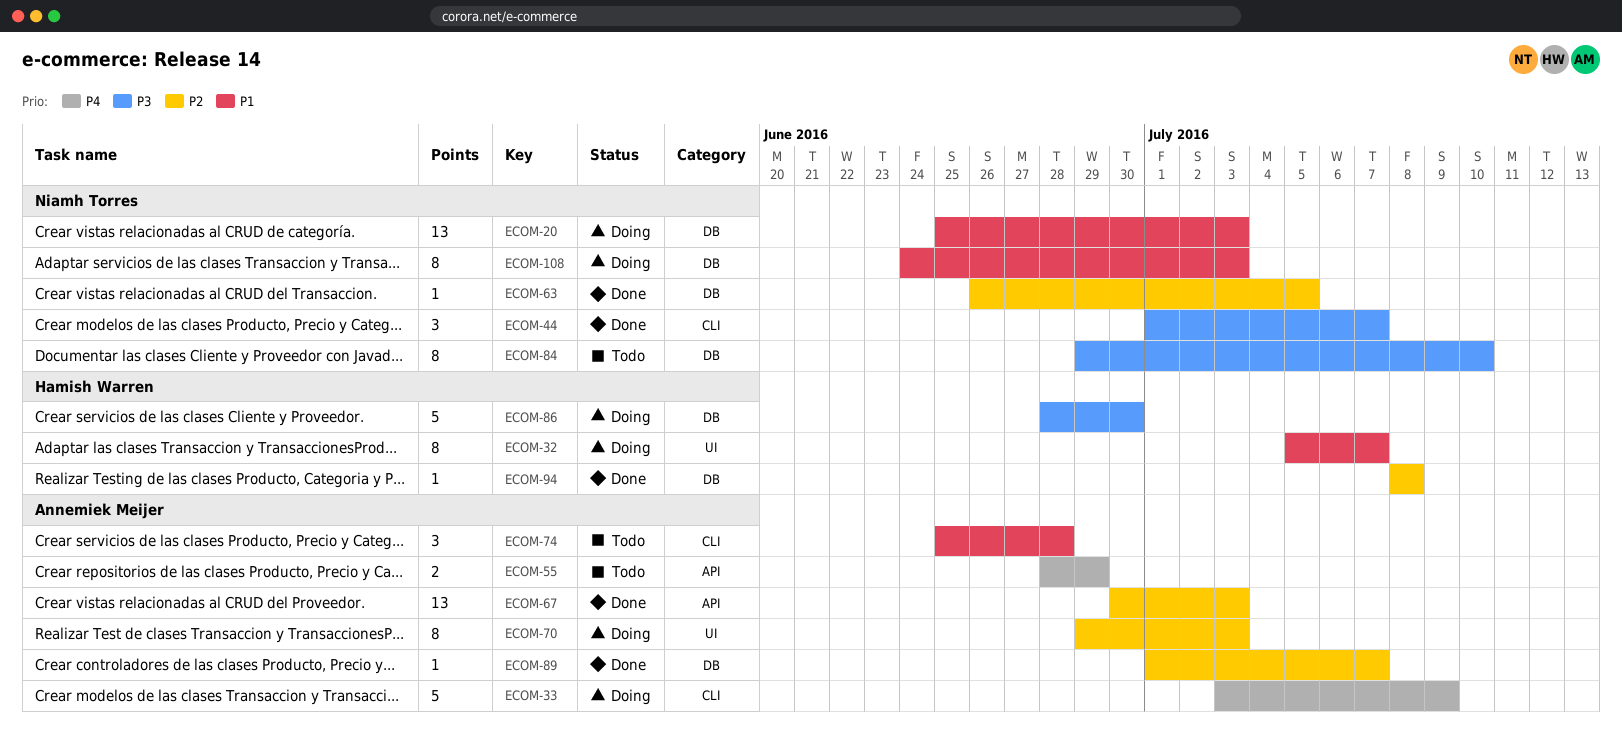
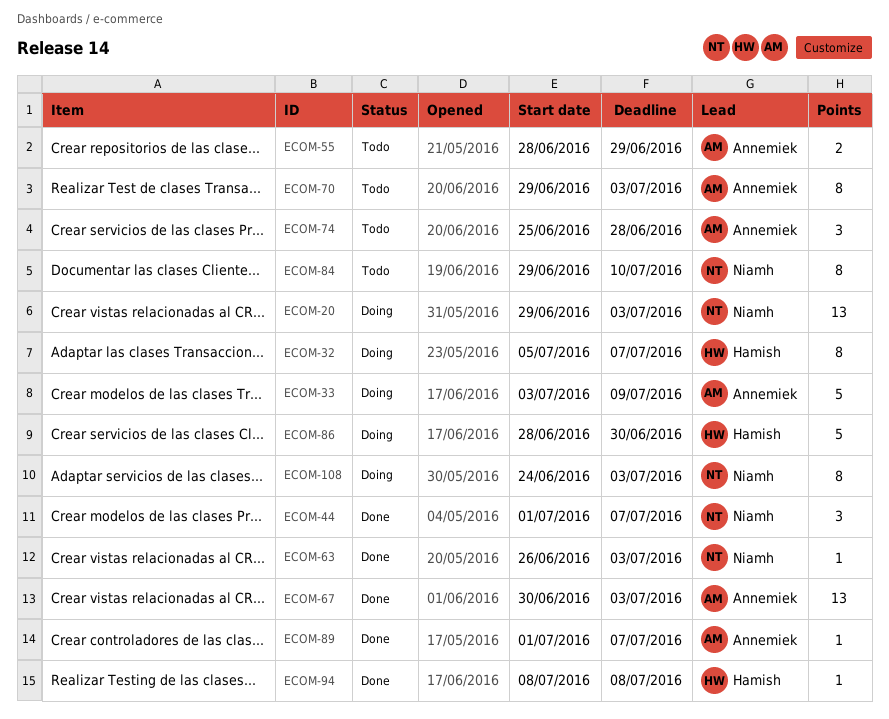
ECOM-20, start: Jun 25 -> Jun 29
ECOM-63, due: Jul 5 -> Jul 3
ECOM-70, status: Doing -> Todo

